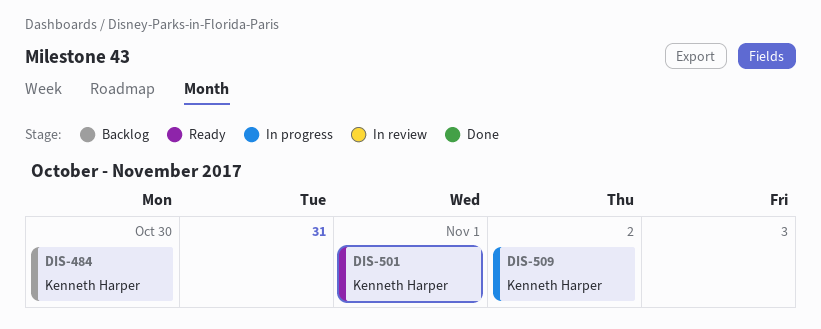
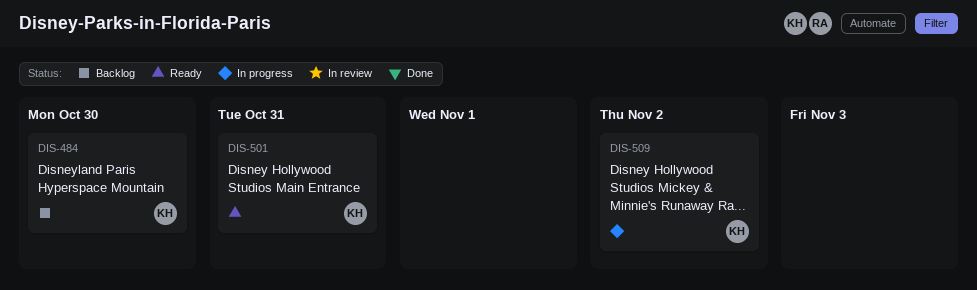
DIS-501, due: Nov 1 -> Oct 31

